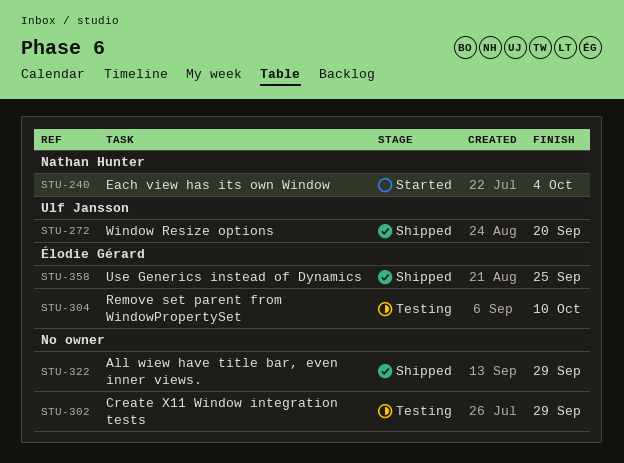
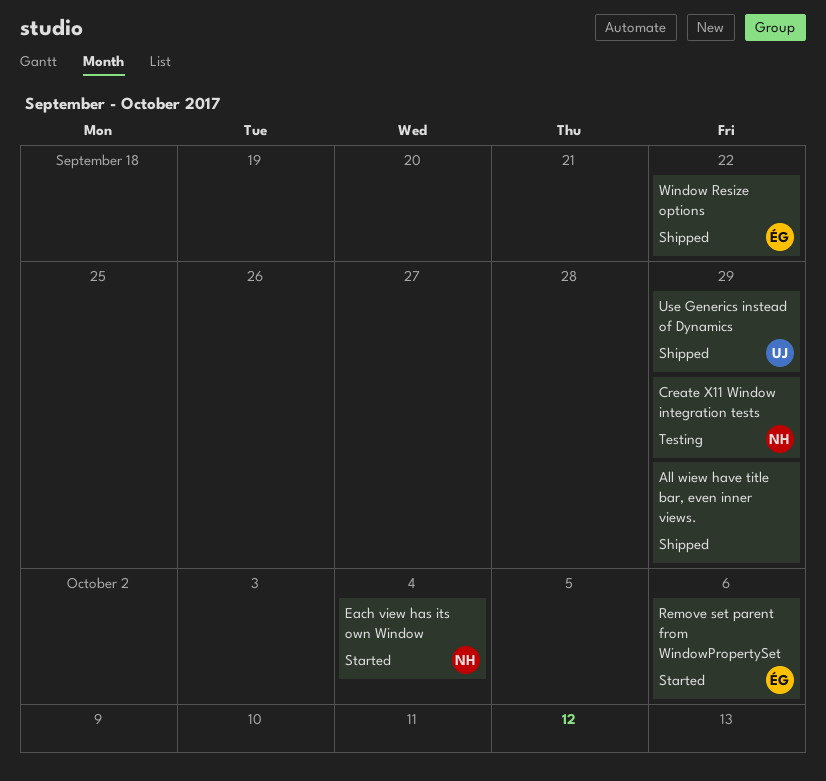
Create X11 Window integration tests, owner: none -> Nathan Hunter
Remove set parent from WindowPropertySet, status: Testing -> Started
Remove set parent from WindowPropertySet, due: Oct 10 -> Oct 6
Use Generics instead of Dynamics, owner: Élodie Gérard -> Ulf Jansson
Use Generics instead of Dynamics, due: Sep 25 -> Sep 29
Window Resize options, owner: Ulf Jansson -> Élodie Gérard
Window Resize options, due: Sep 20 -> Sep 22

